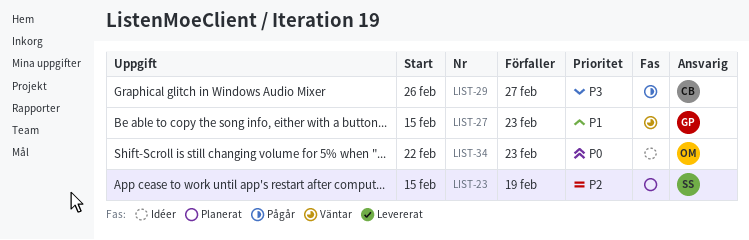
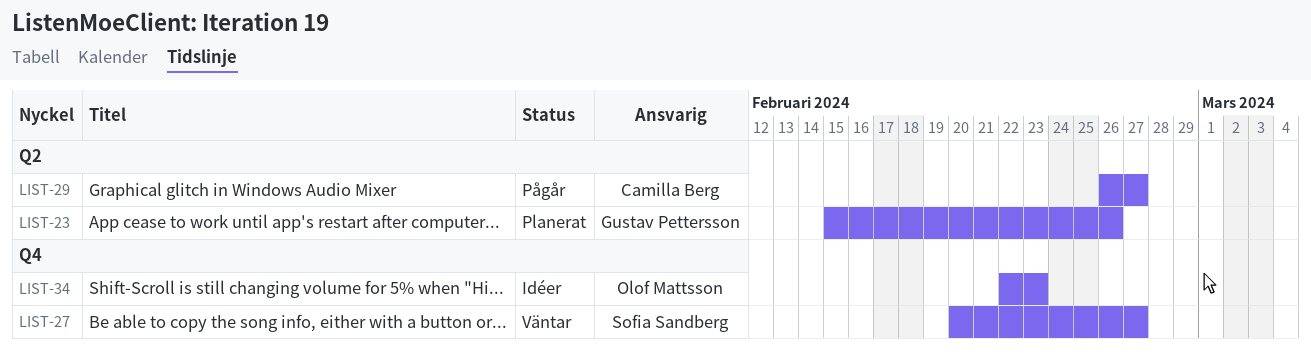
LIST-23, owner: Sofia Sandberg -> Gustav Pettersson
LIST-23, due: Feb 19 -> Feb 26
LIST-27, owner: Gustav Pettersson -> Sofia Sandberg
LIST-27, start: Feb 15 -> Feb 20
LIST-27, due: Feb 23 -> Feb 27

